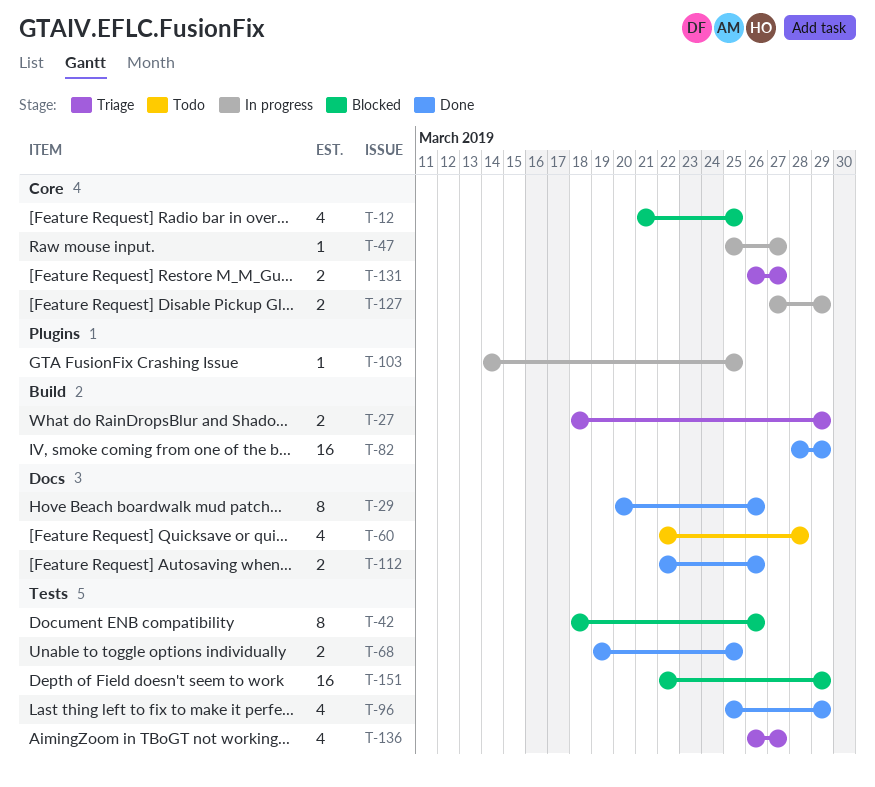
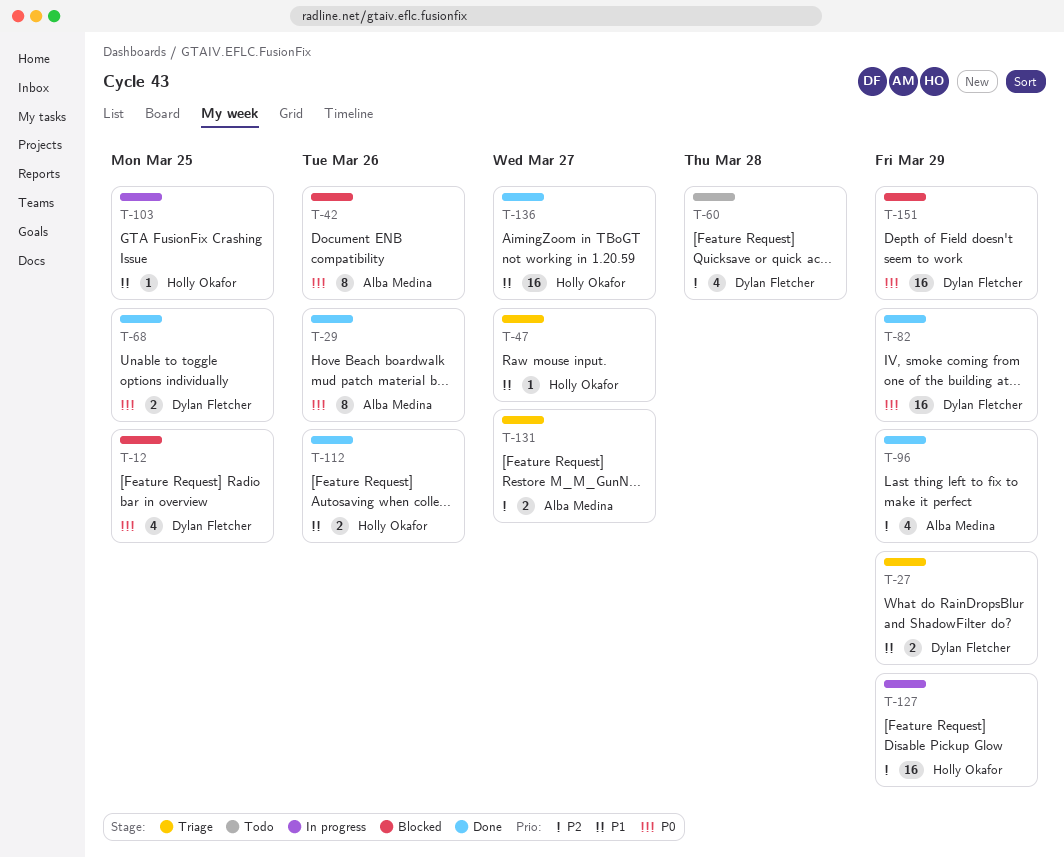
T-47, status: In progress -> Triage
T-127, estimate: 2 -> 16
T-136, status: Triage -> Done
T-136, estimate: 4 -> 16

